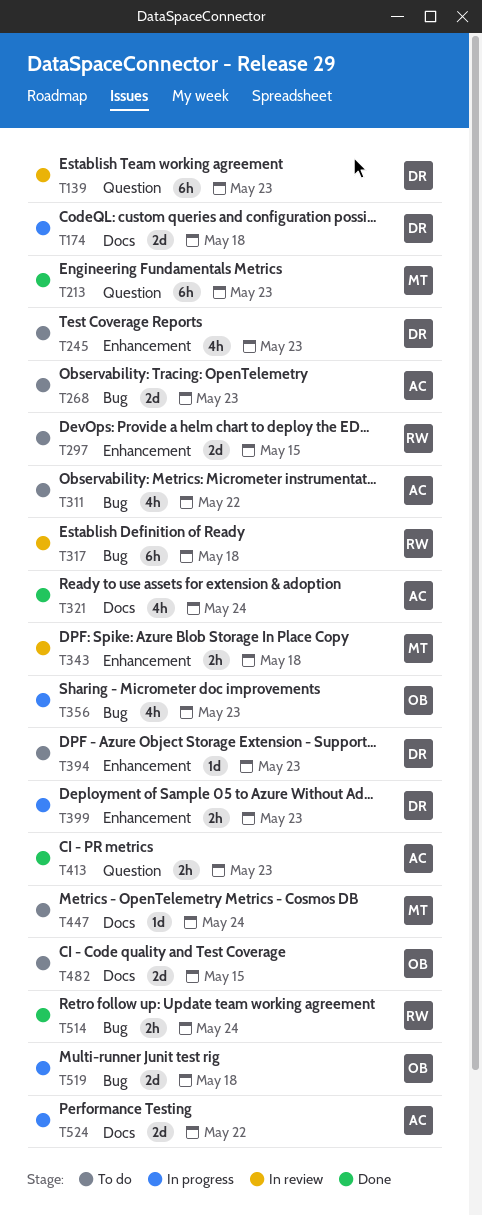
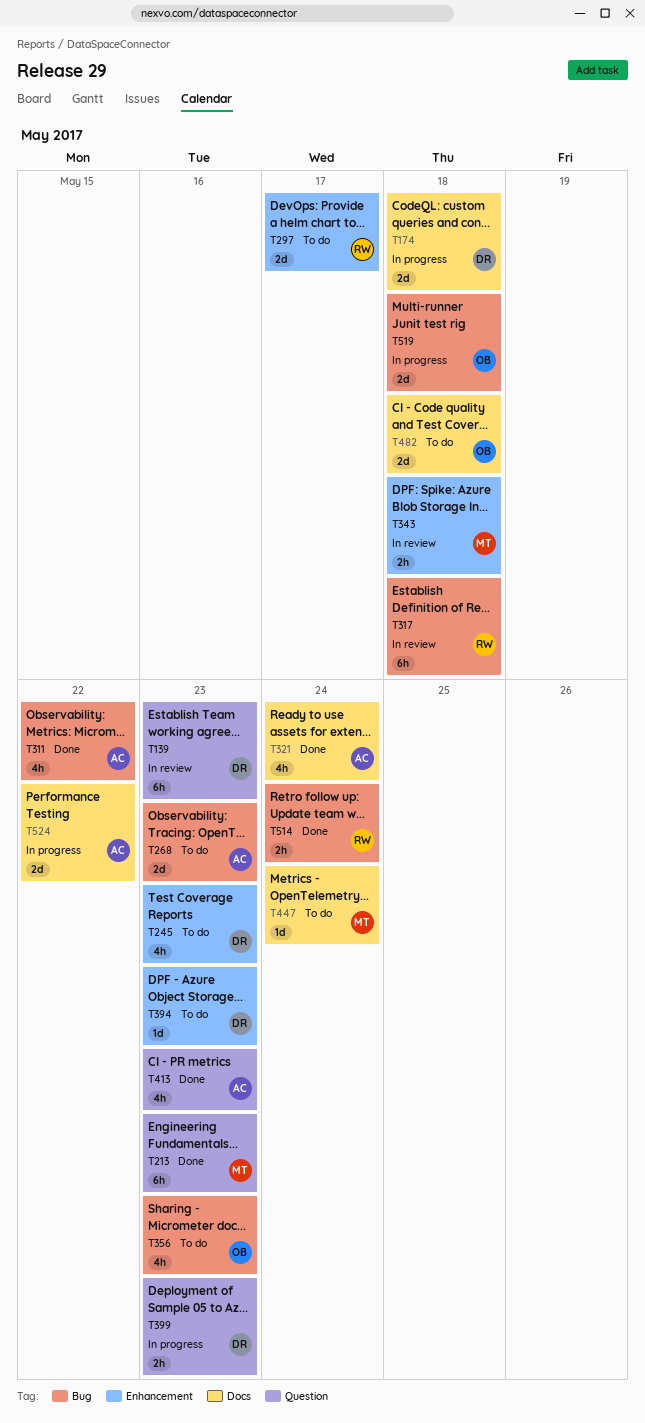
T297, due: May 15 -> May 17
T311, status: To do -> Done
T356, status: In progress -> To do
T399, label: Enhancement -> Question
T413, estimate: 2h -> 4h
T482, due: May 15 -> May 18

